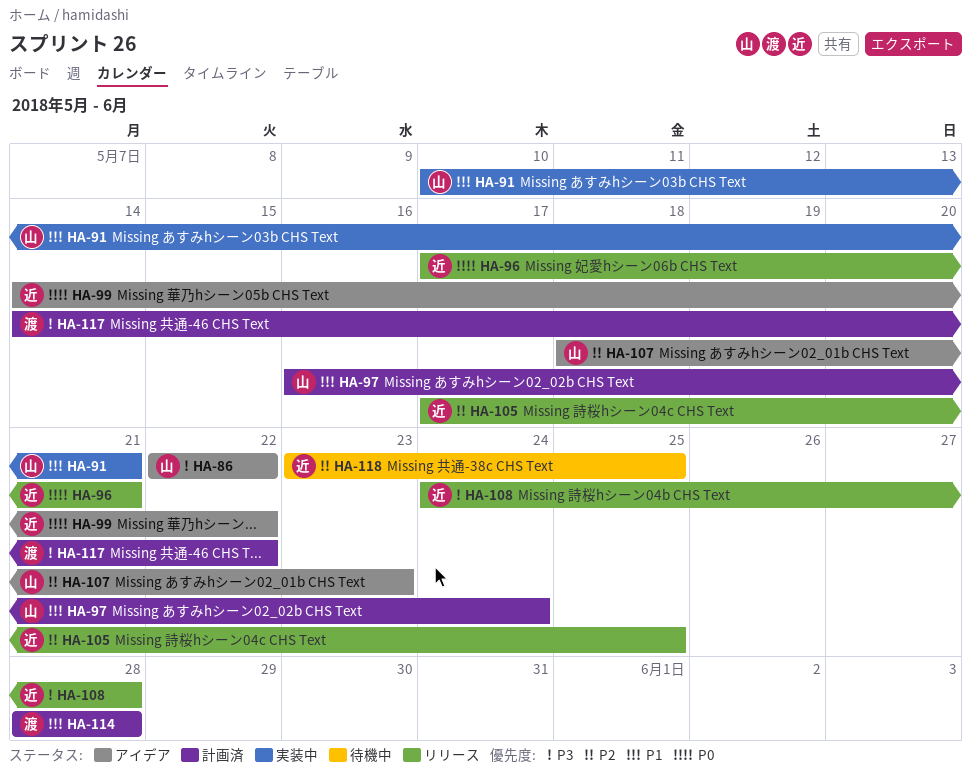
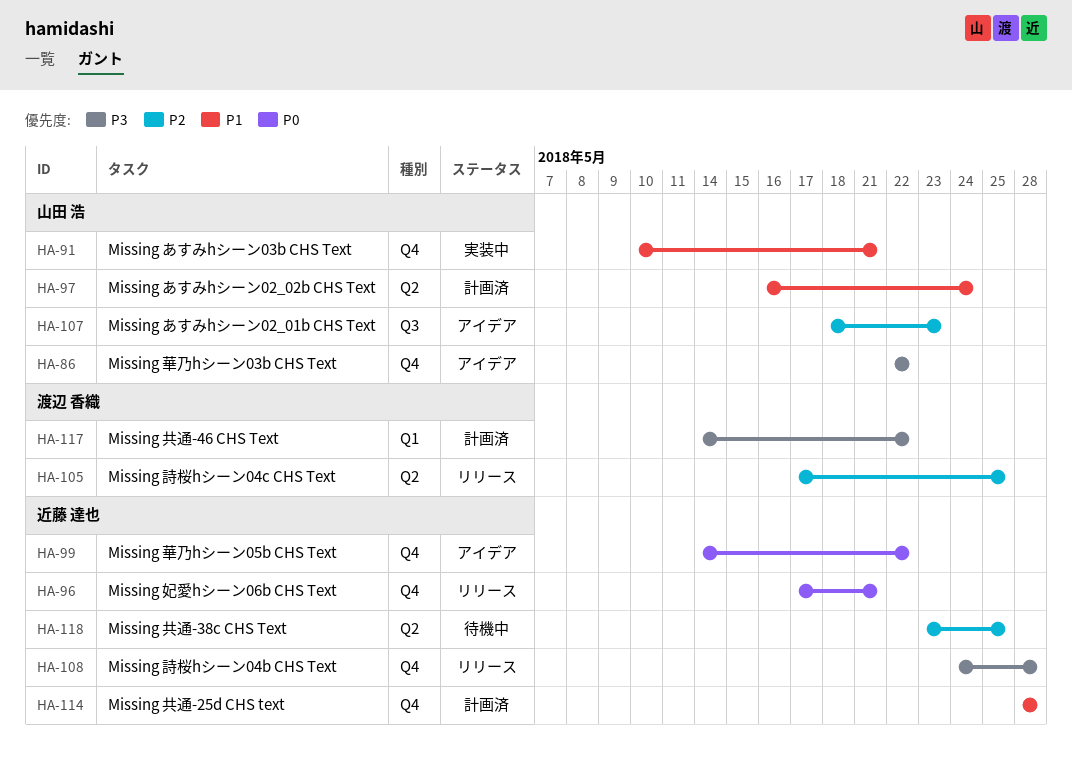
HA-105, owner: 近藤 達也 -> 渡辺 香織
HA-114, owner: 渡辺 香織 -> 近藤 達也

